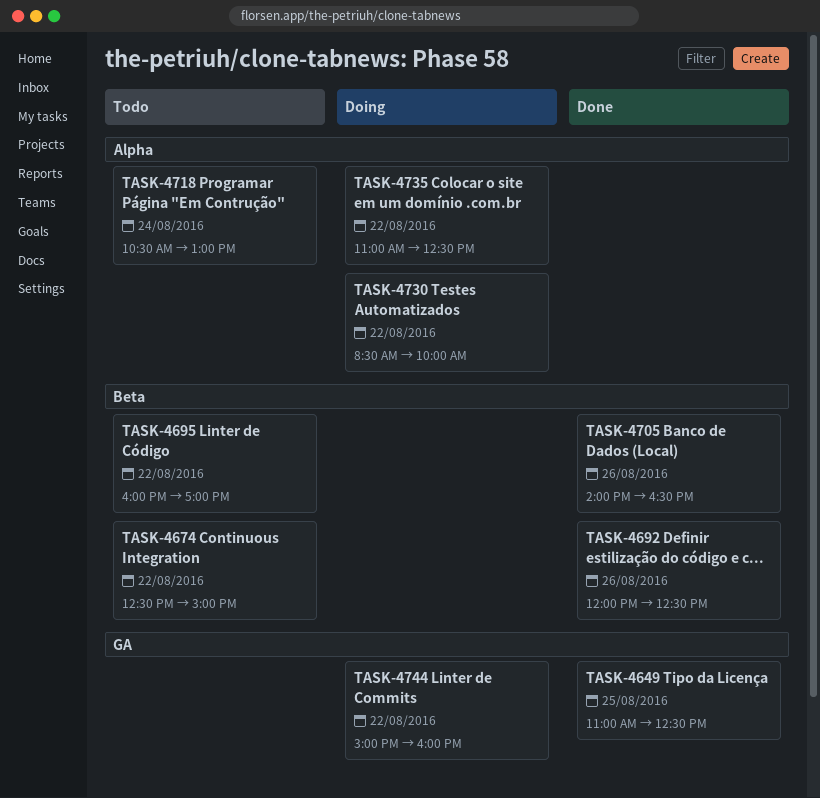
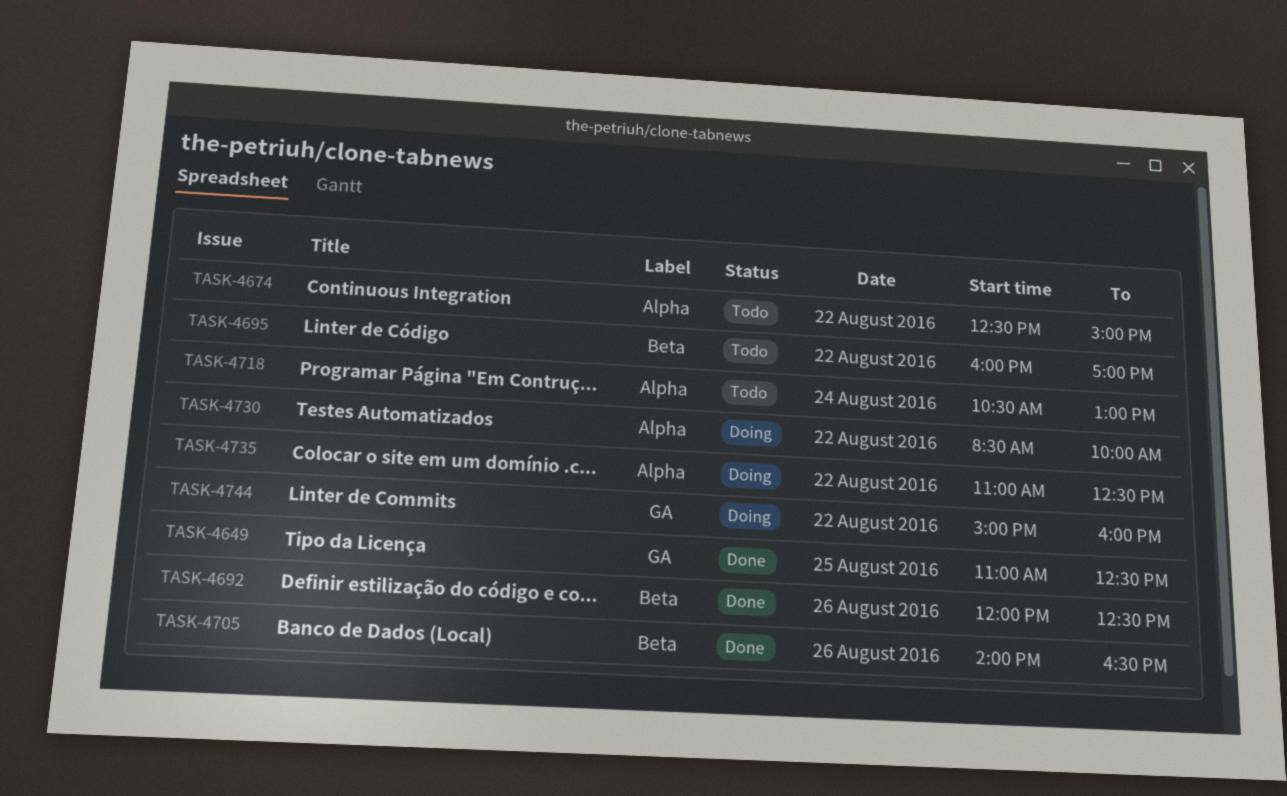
TASK-4674, label: Beta -> Alpha

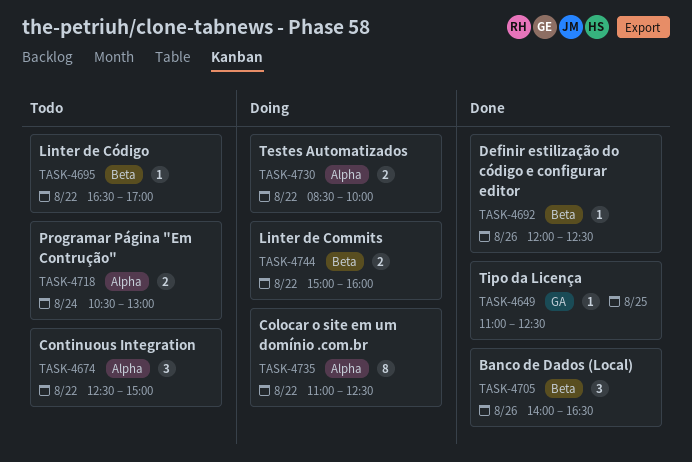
TASK-4695, begins: 16:00 -> 16:30
TASK-4744, label: GA -> Beta

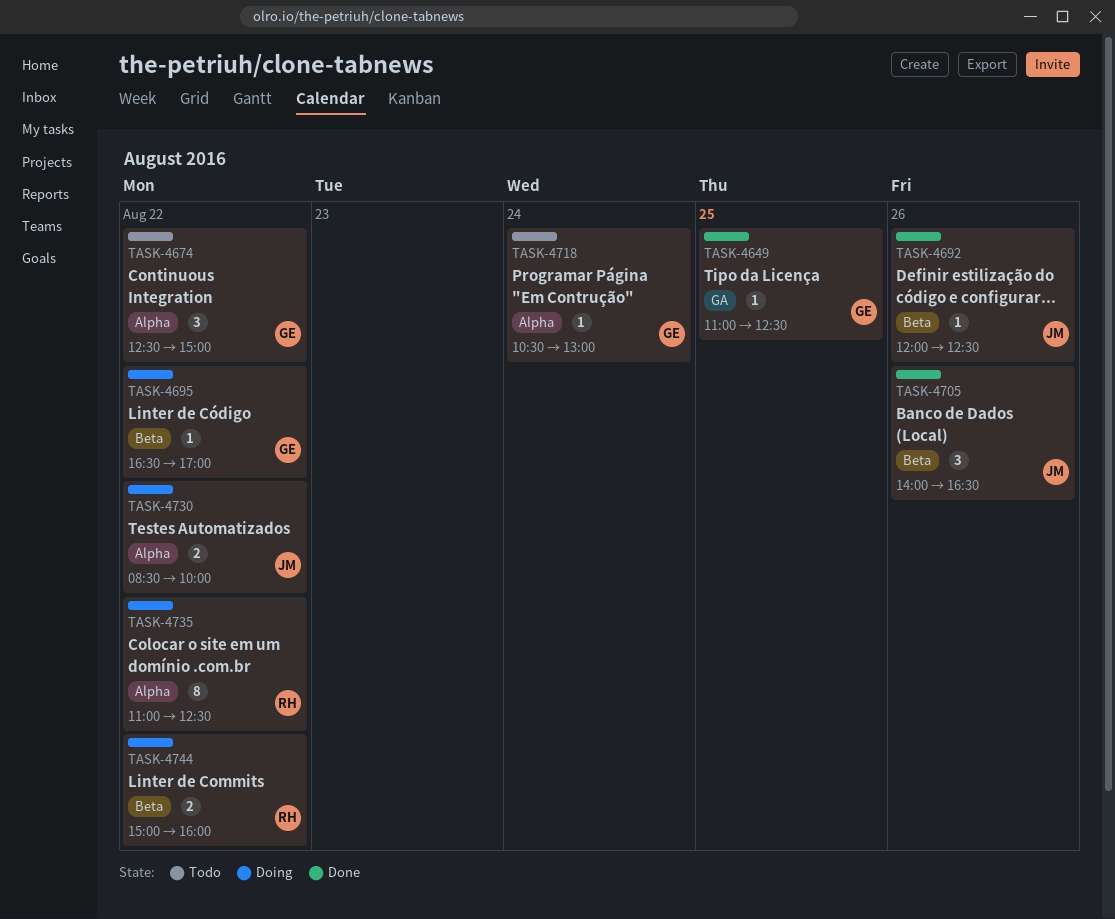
TASK-4695, status: Todo -> Doing
TASK-4718, estimate: 2 -> 1

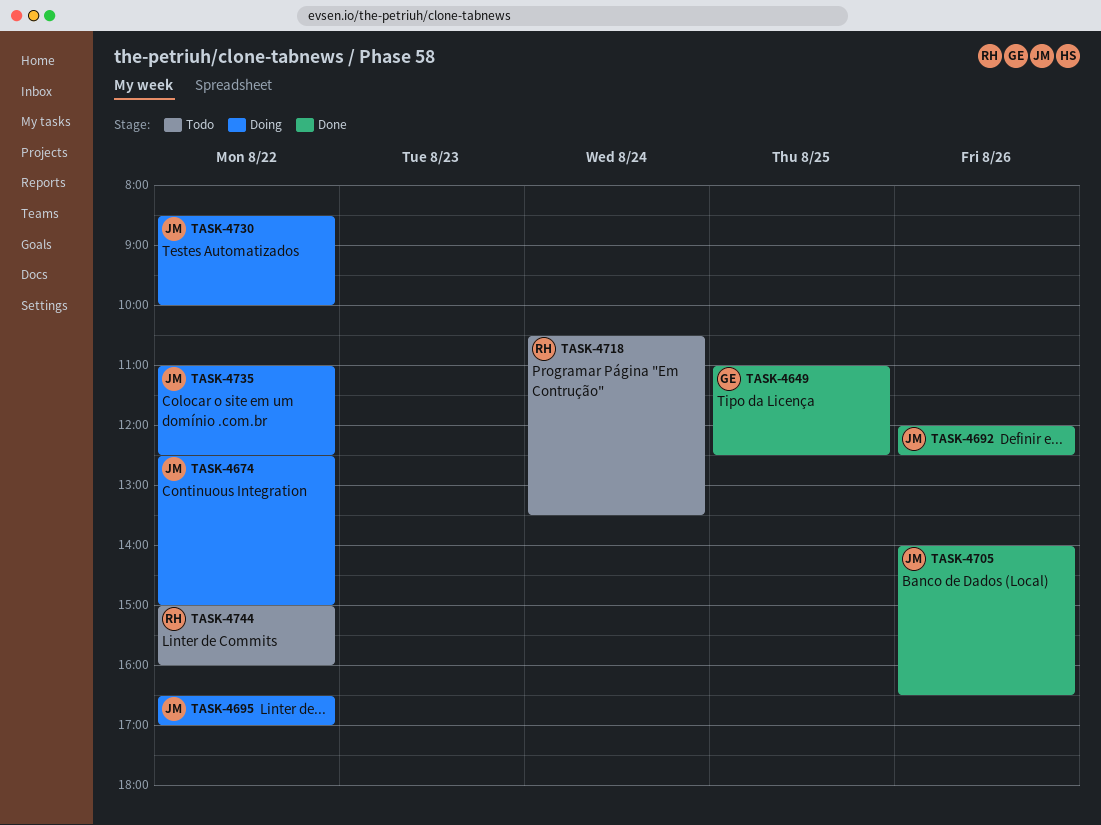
TASK-4674, status: Todo -> Doing
TASK-4674, owner: GE -> JM
TASK-4695, owner: GE -> JM
TASK-4718, owner: GE -> RH
TASK-4718, ends: 13:00 -> 13:30
TASK-4735, owner: RH -> JM
TASK-4744, status: Doing -> Todo

